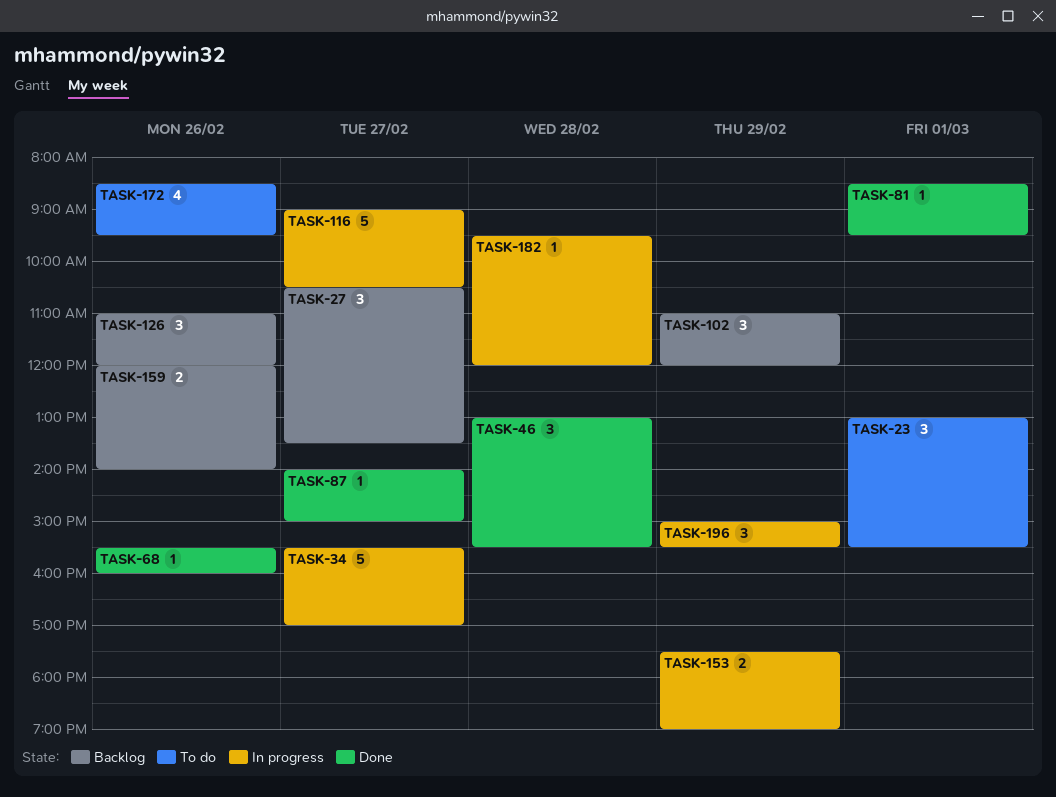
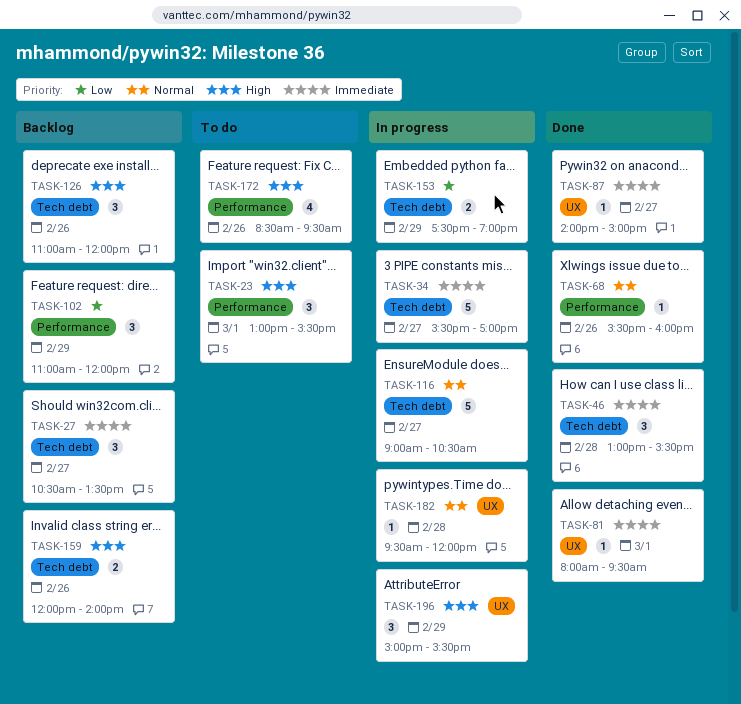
TASK-81, begins: 08:30 -> 08:00

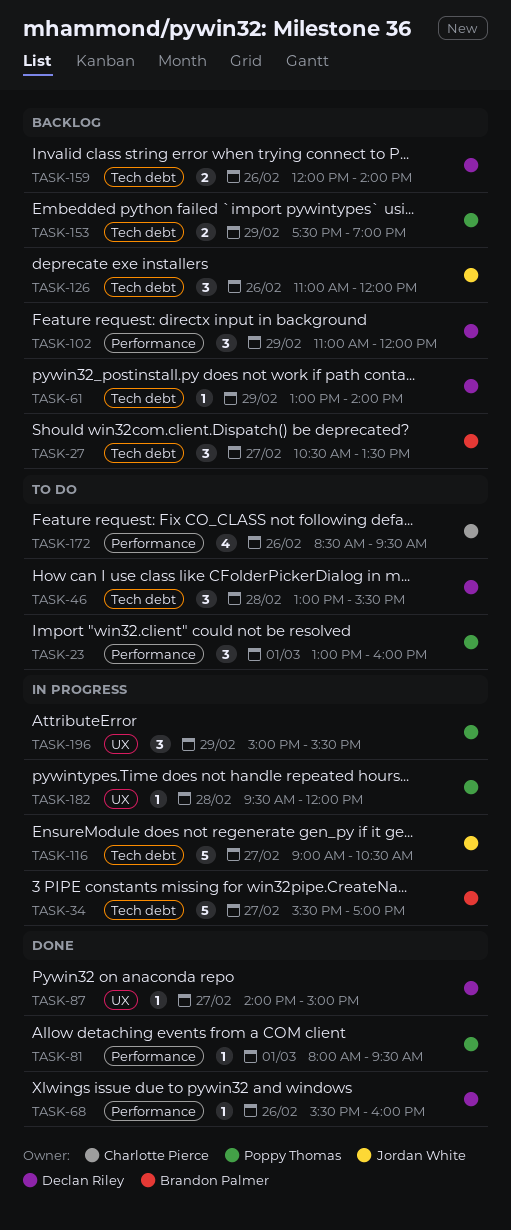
TASK-23, ends: 15:30 -> 16:00
TASK-46, status: Done -> To do
TASK-61: none -> present
TASK-81, label: UX -> Performance
TASK-153, status: In progress -> Backlog

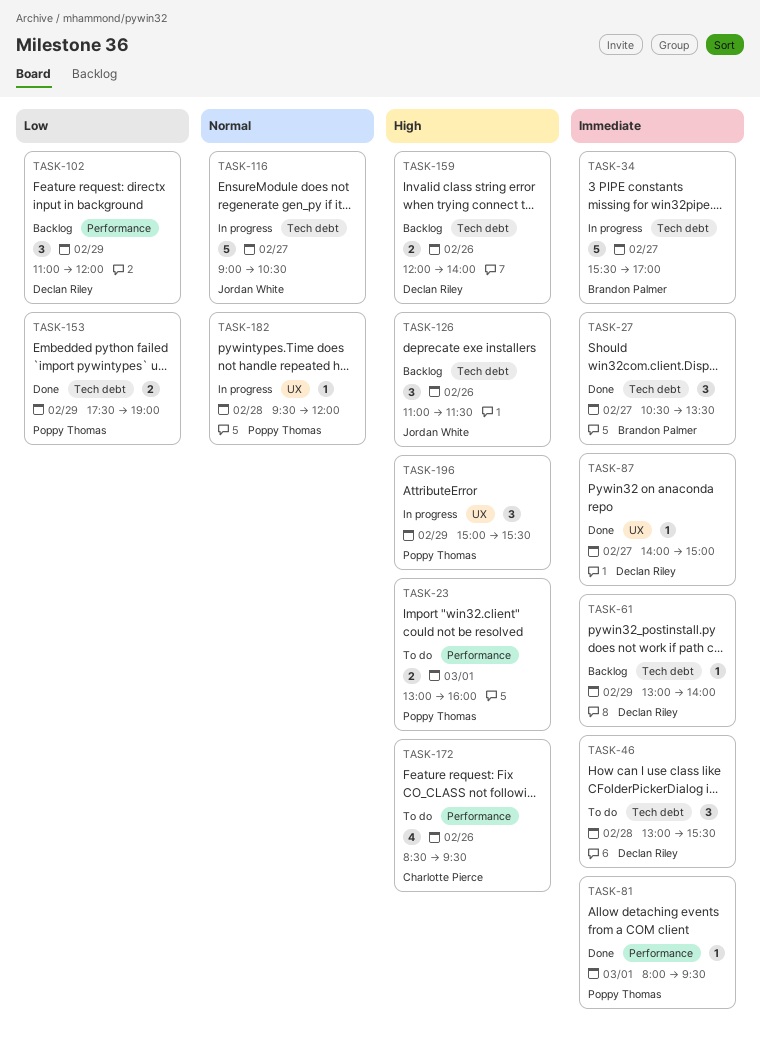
TASK-23, estimate: 3 -> 2
TASK-27, status: Backlog -> Done
TASK-68: present -> none
TASK-126, ends: 12:00 -> 11:30
TASK-153, status: Backlog -> Done

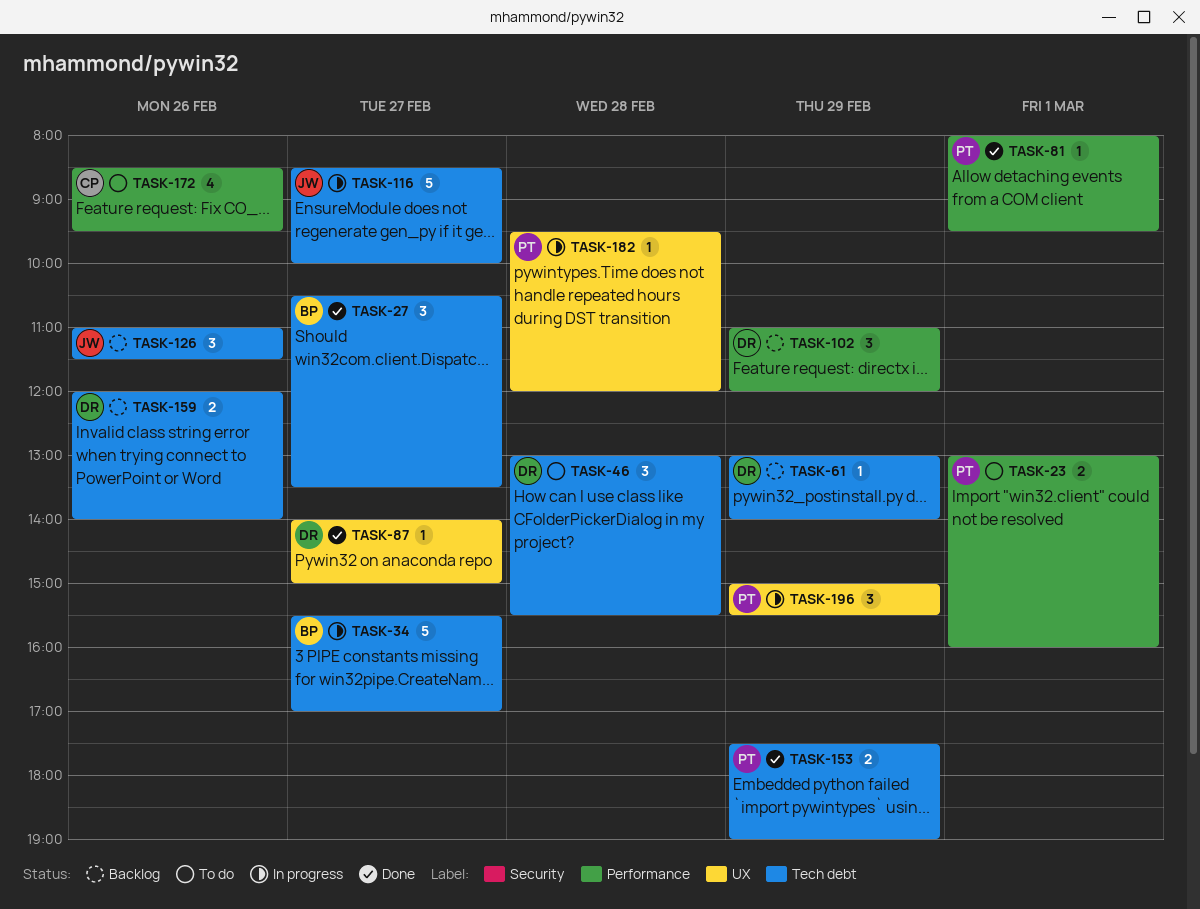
TASK-116, begins: 09:00 -> 08:30
TASK-116, ends: 10:30 -> 10:00

